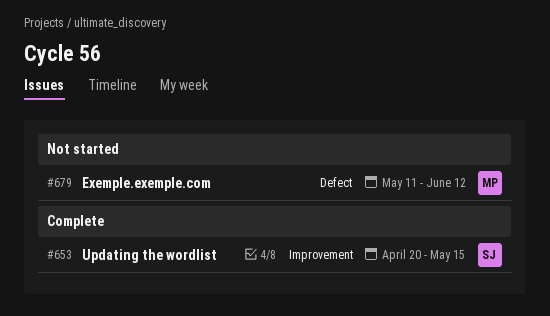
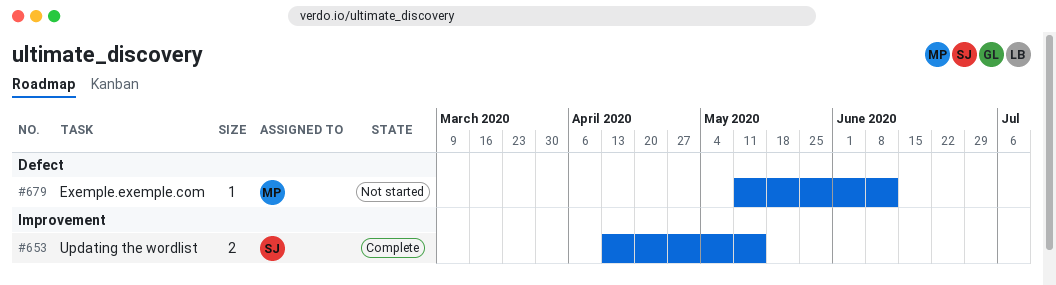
#653, start: Apr 20 -> Apr 13

